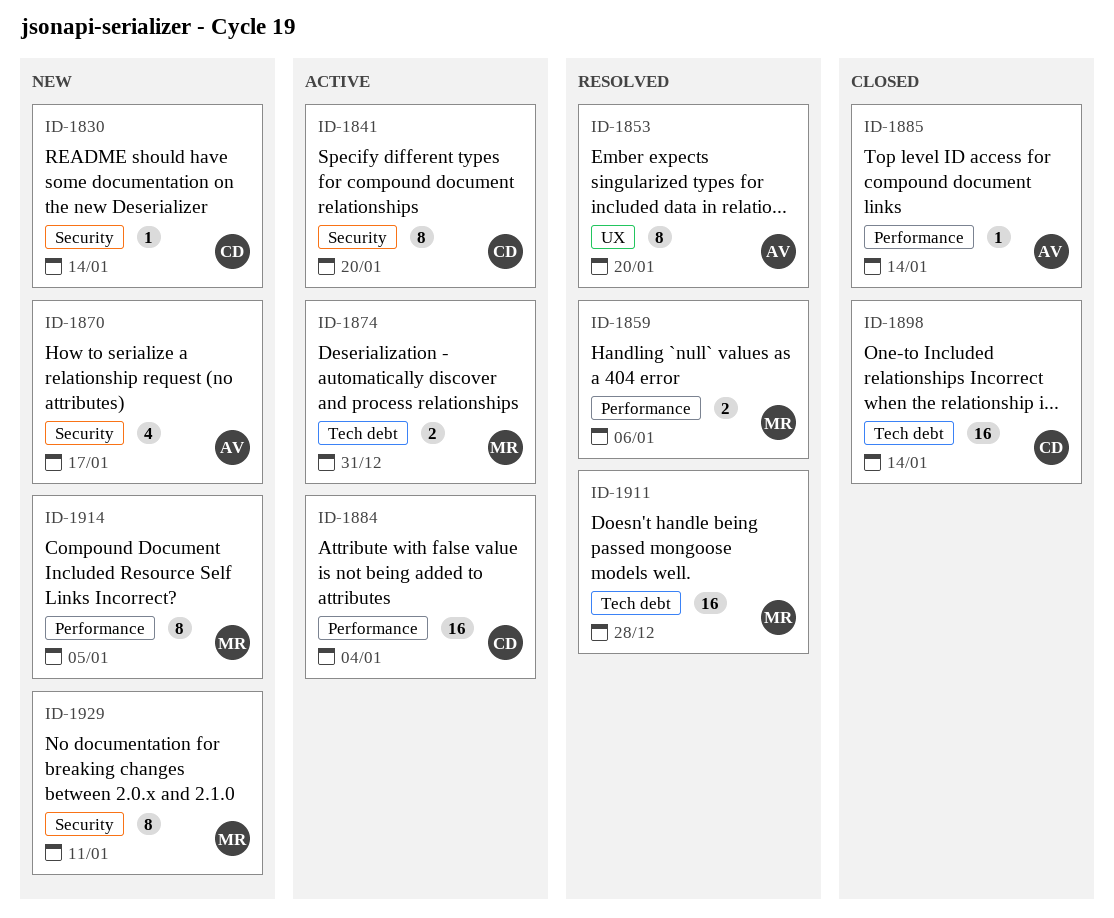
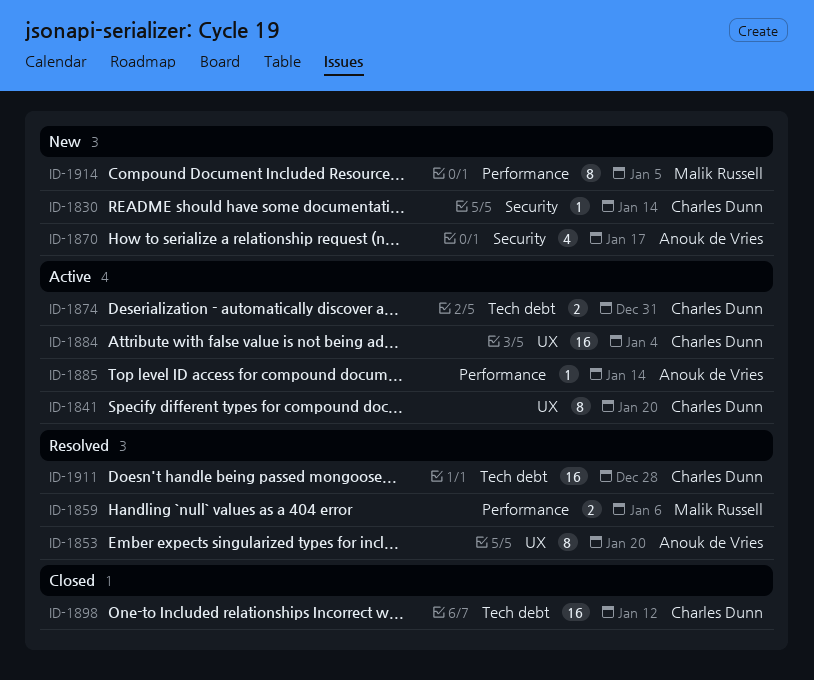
ID-1841, label: Security -> UX
ID-1874, owner: Malik Russell -> Charles Dunn
ID-1884, label: Performance -> UX
ID-1885, status: Closed -> Active
ID-1898, due: Jan 14 -> Jan 12
ID-1911, owner: Malik Russell -> Charles Dunn
ID-1929: present -> none

